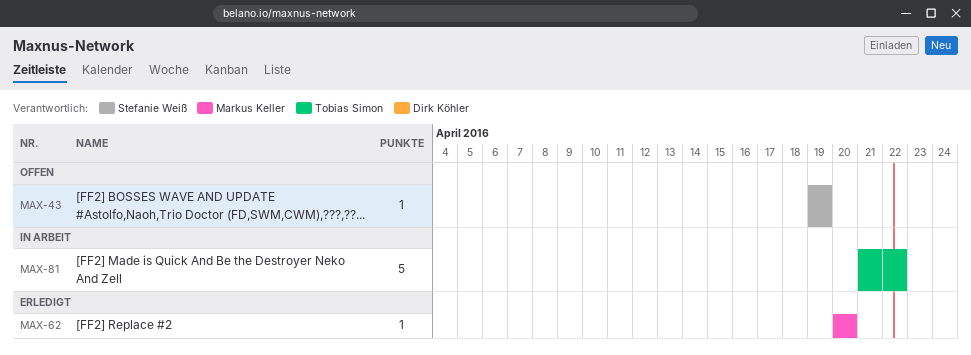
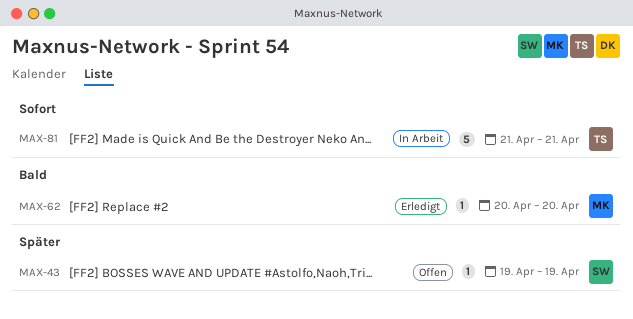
MAX-81, due: Apr 22 -> Apr 21

